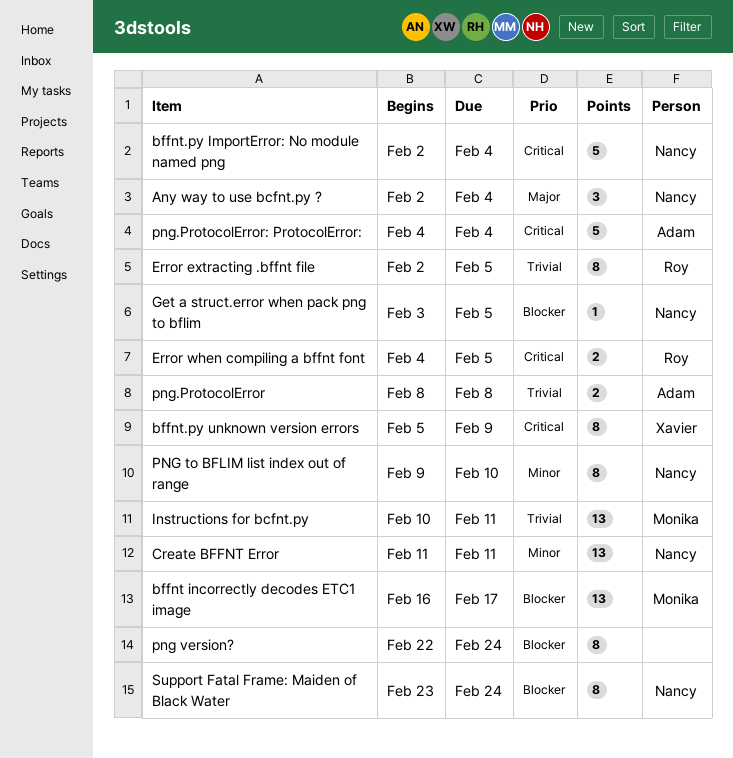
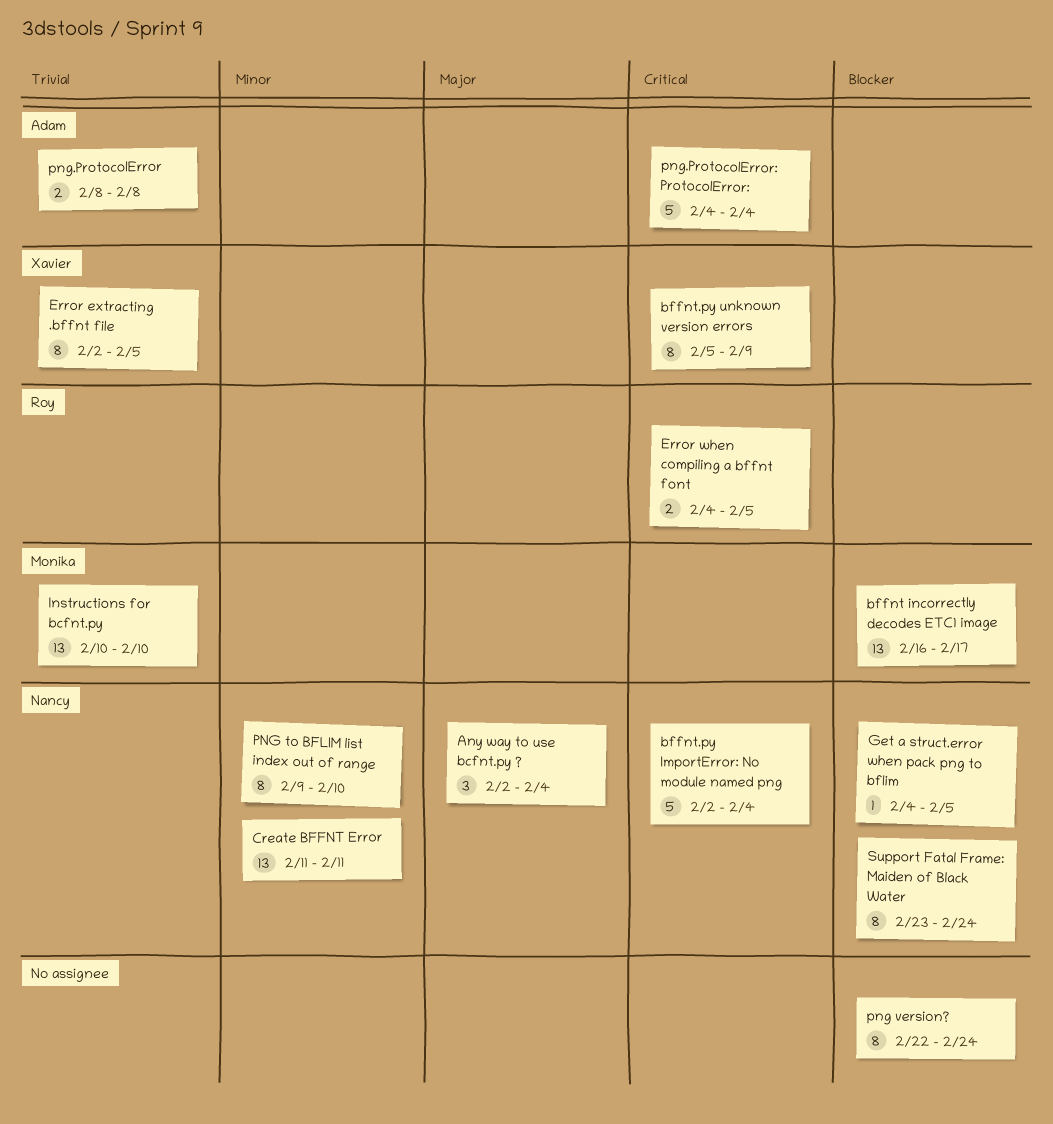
Error extracting .bffnt file, owner: Roy -> Xavier
Get a struct.error when pack png to bflim, start: Feb 3 -> Feb 4
Instructions for bcfnt.py, due: Feb 11 -> Feb 10

